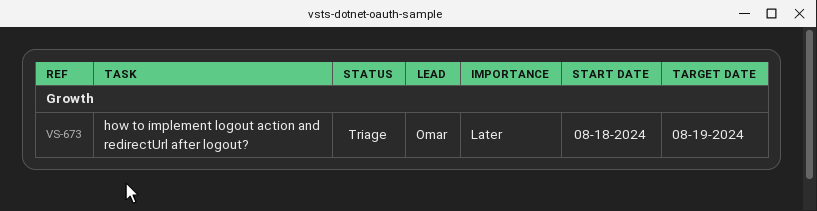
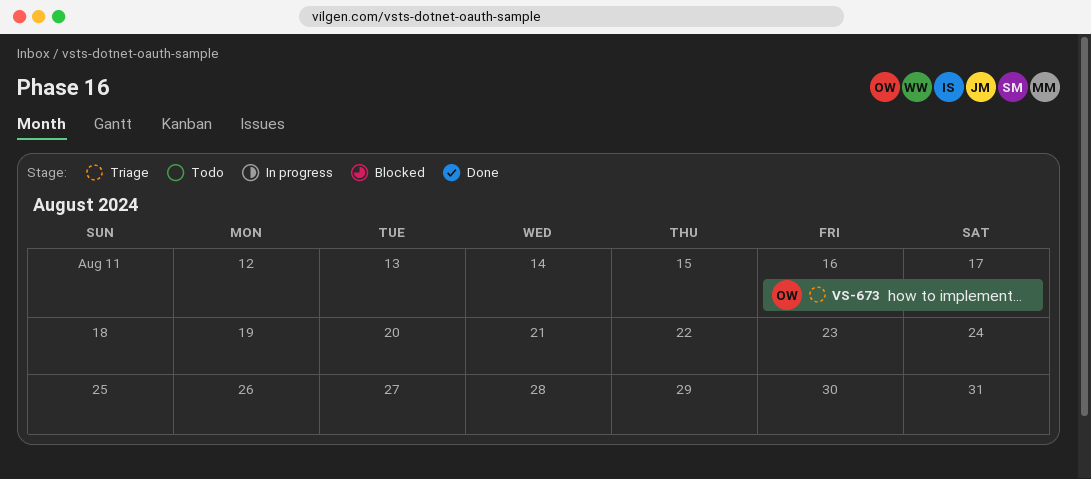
VS-673, start: Aug 18 -> Aug 16
VS-673, due: Aug 19 -> Aug 17

